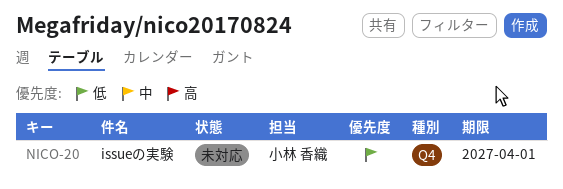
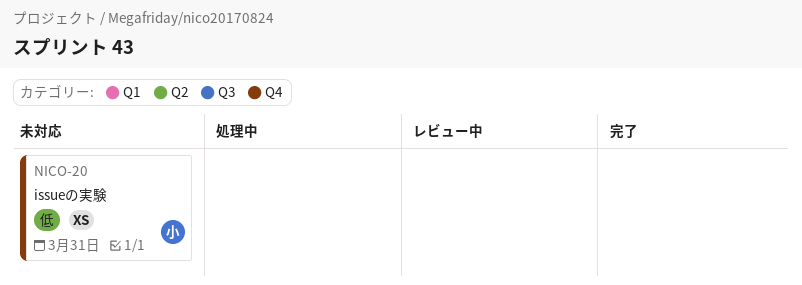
NICO-20, due: Apr 1 -> Mar 31

